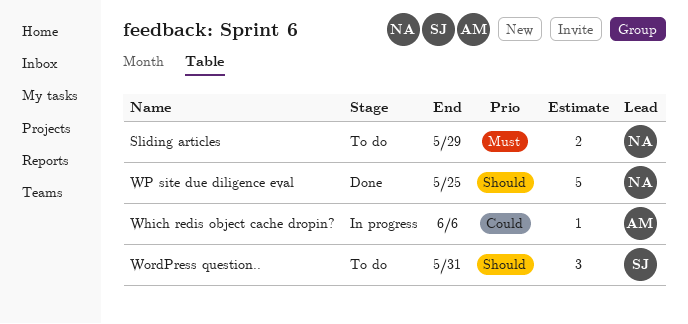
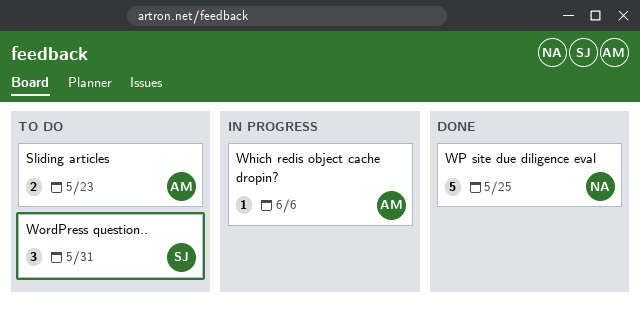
Sliding articles, owner: NA -> AM
Sliding articles, due: May 29 -> May 23

